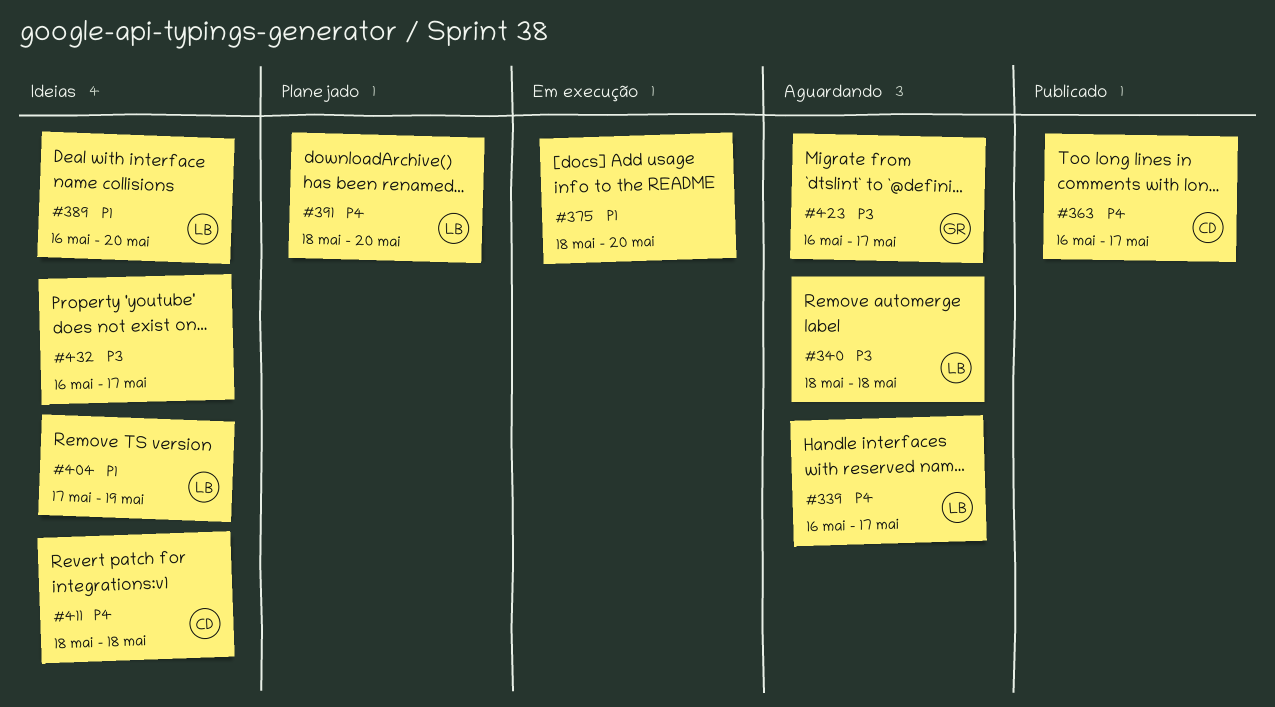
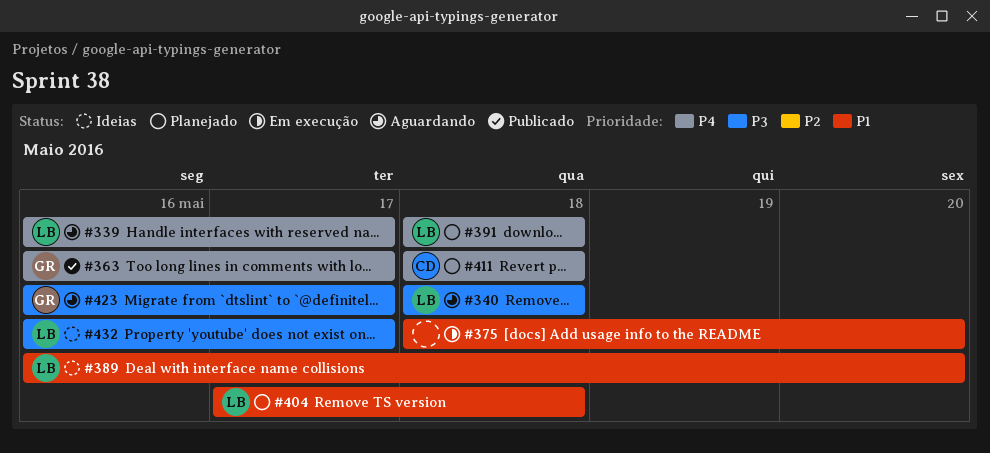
#363, owner: CD -> GR
#391, due: May 20 -> May 18
#404, status: Ideias -> Planejado
#404, due: May 19 -> May 18
#411, status: Ideias -> Planejado
#432, owner: none -> LB

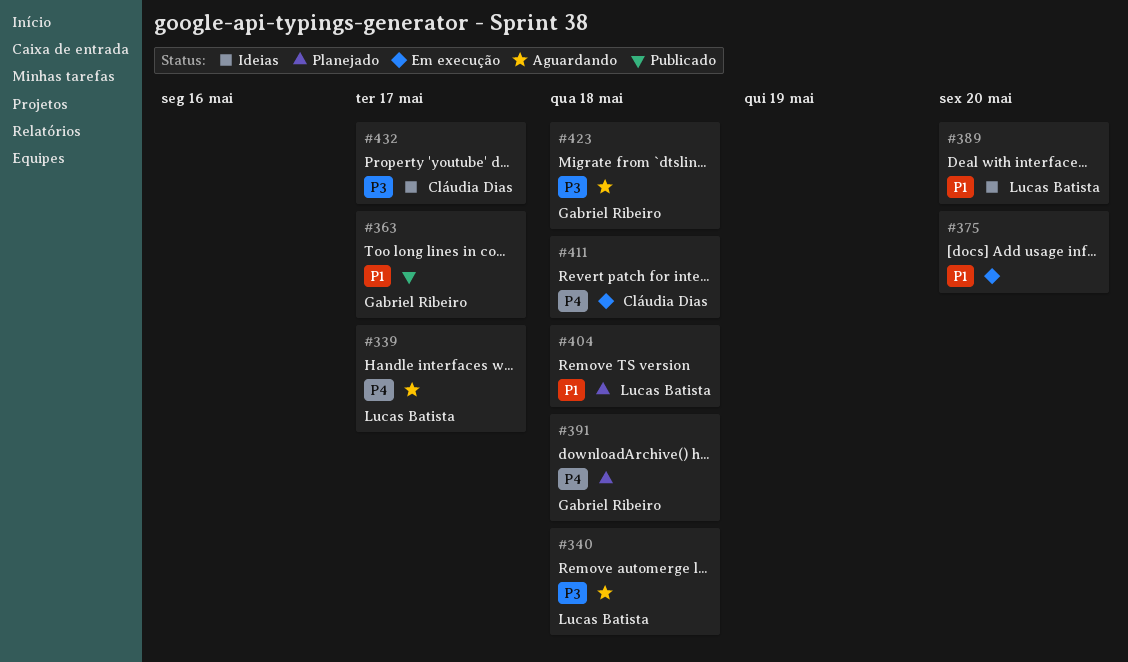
#363, priority: P4 -> P1
#391, owner: Lucas Batista -> Gabriel Ribeiro
#411, status: Planejado -> Em execução
#423, due: May 17 -> May 18
#432, owner: Lucas Batista -> Cláudia Dias

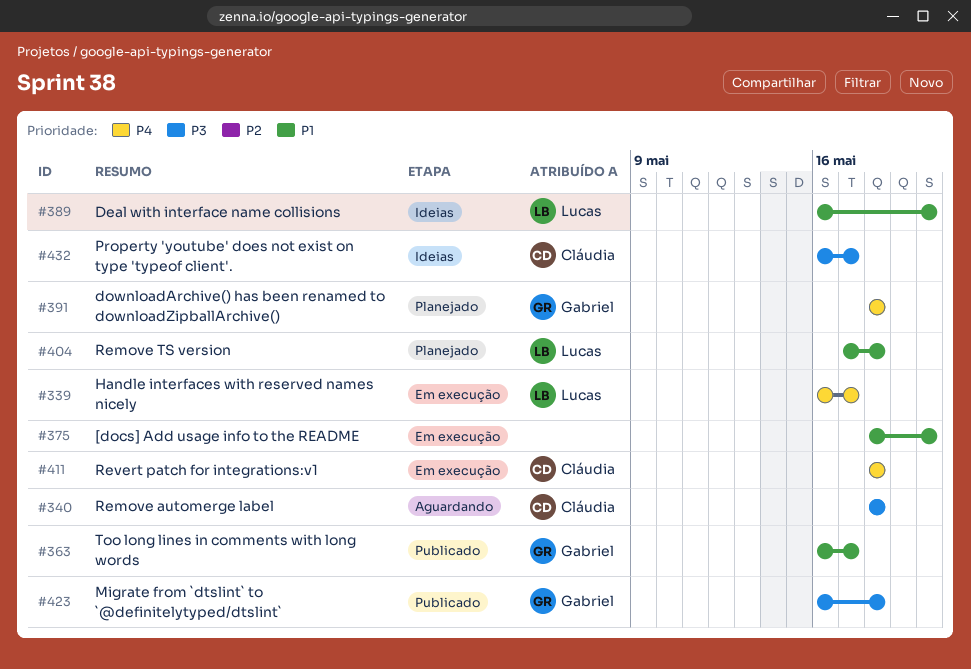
#339, status: Aguardando -> Em execução
#340, owner: Lucas Batista -> Cláudia Dias
#423, status: Aguardando -> Publicado

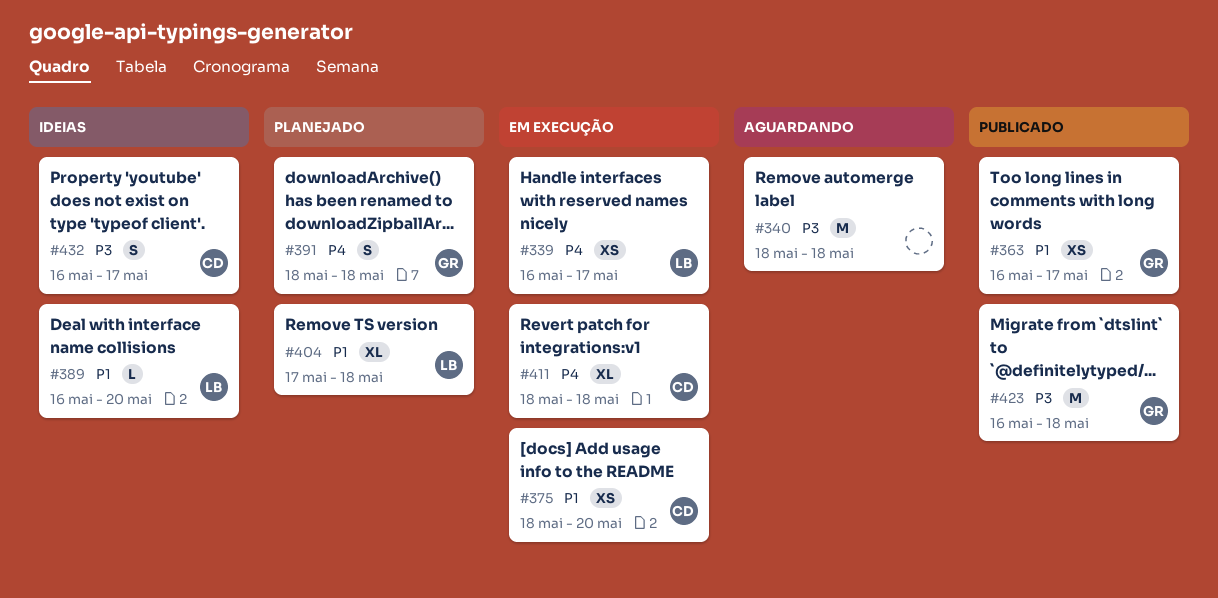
#340, owner: Cláudia -> none
#375, owner: none -> Cláudia

